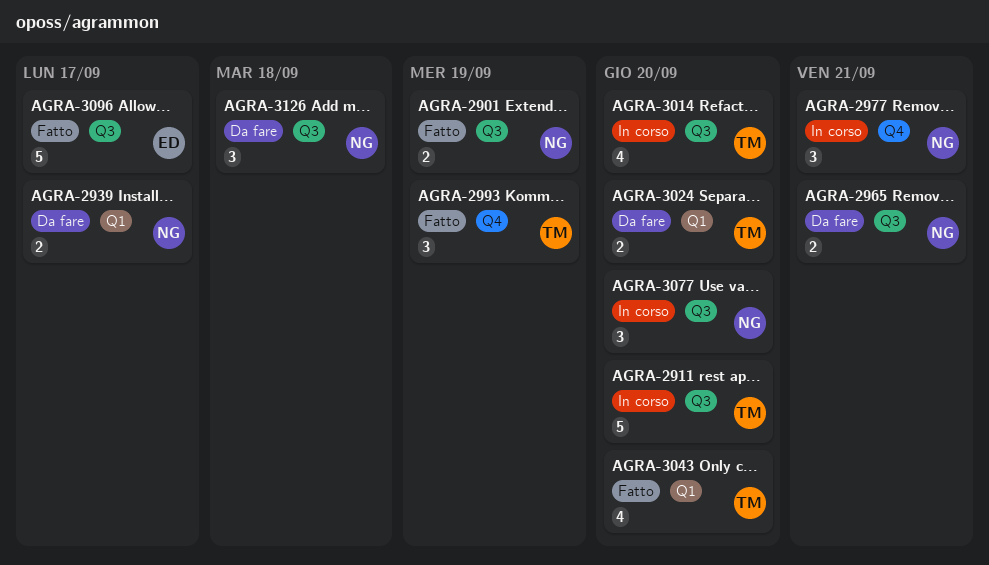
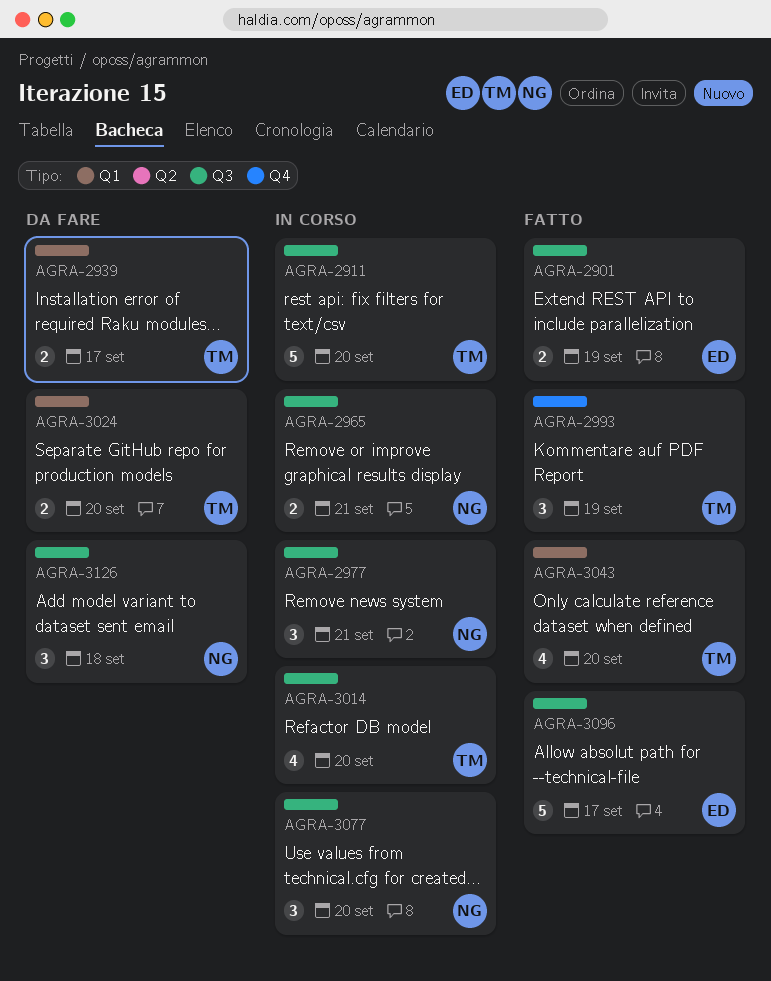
AGRA-2901, owner: NG -> ED
AGRA-2939, owner: NG -> TM
AGRA-2965, status: Da fare -> In corso
AGRA-2977, label: Q4 -> Q3

